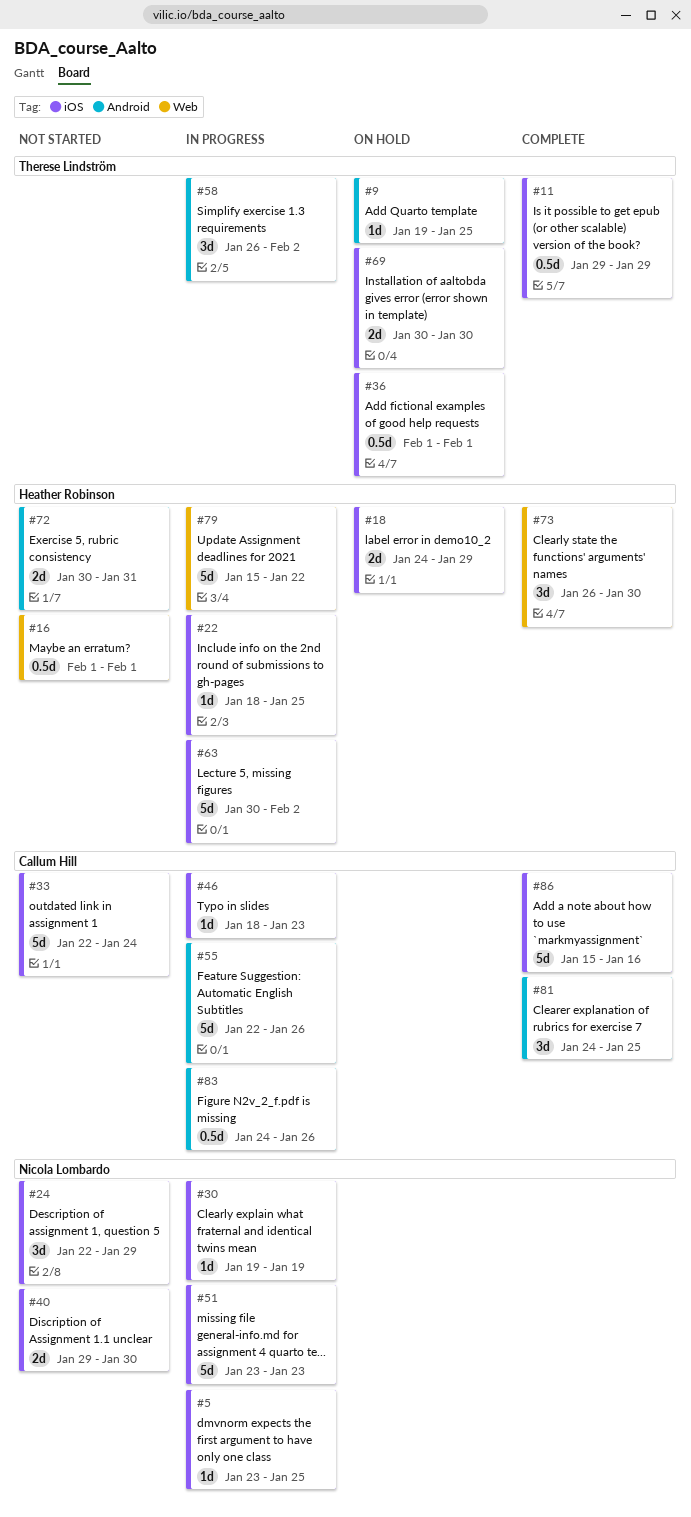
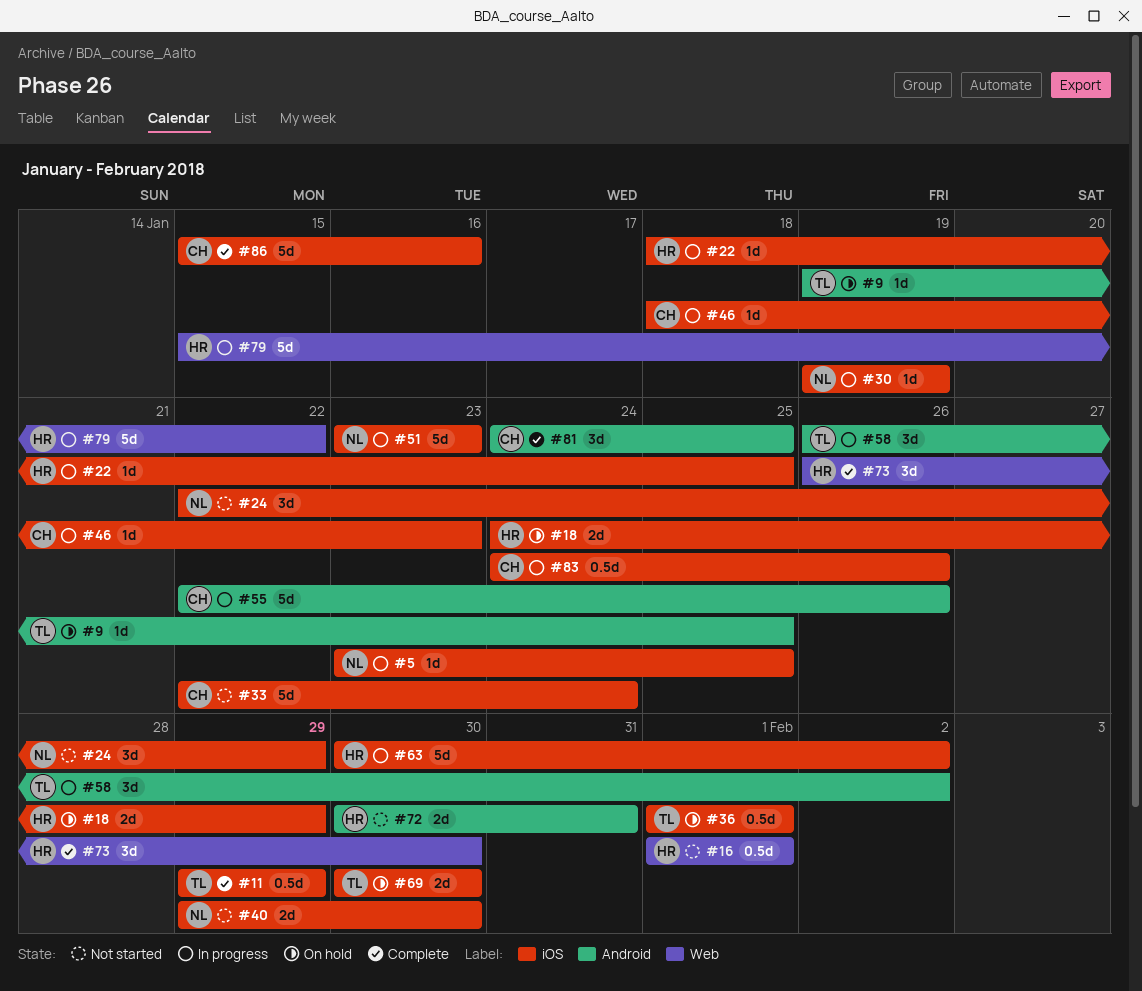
#83, label: Android -> iOS

